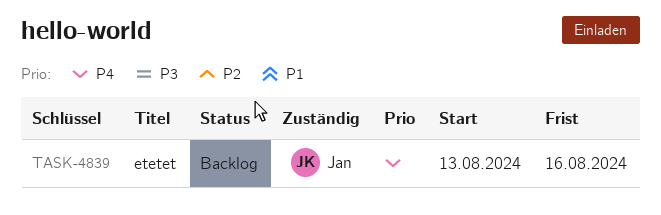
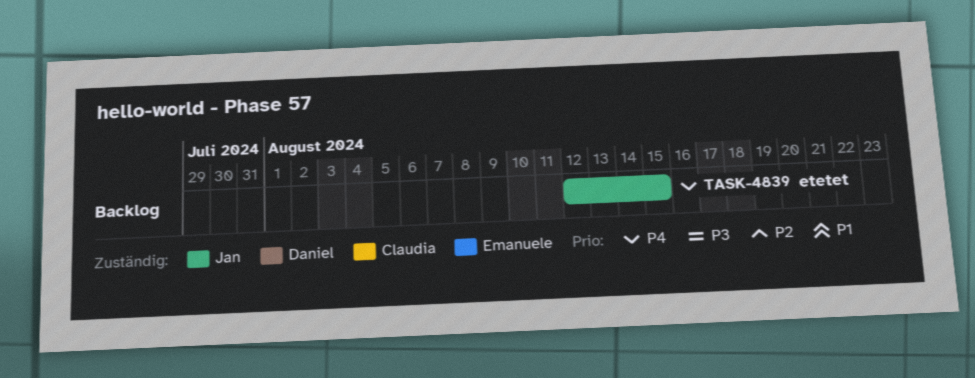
TASK-4839, start: Aug 13 -> Aug 12
TASK-4839, due: Aug 16 -> Aug 15

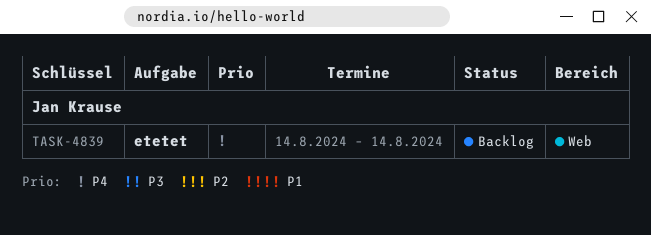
TASK-4839, start: Aug 12 -> Aug 14
TASK-4839, due: Aug 15 -> Aug 14

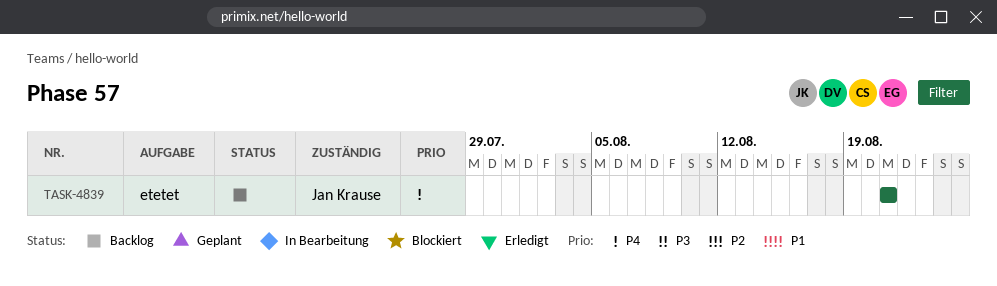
TASK-4839, start: Aug 14 -> Aug 21
TASK-4839, due: Aug 14 -> Aug 21

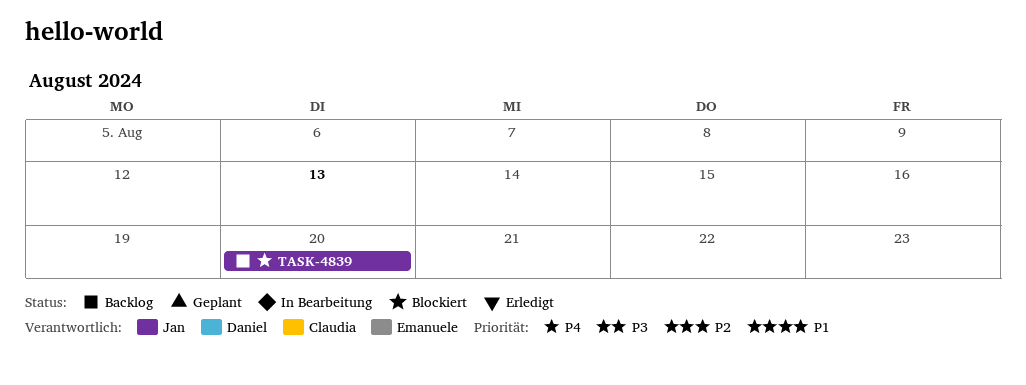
TASK-4839, start: Aug 21 -> Aug 20
TASK-4839, due: Aug 21 -> Aug 20

